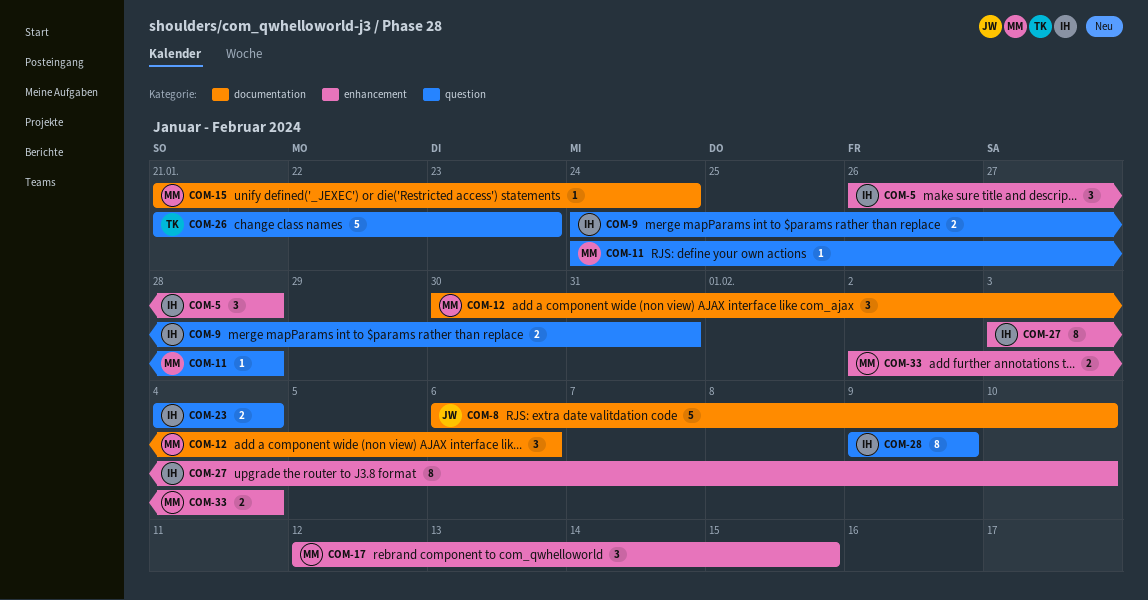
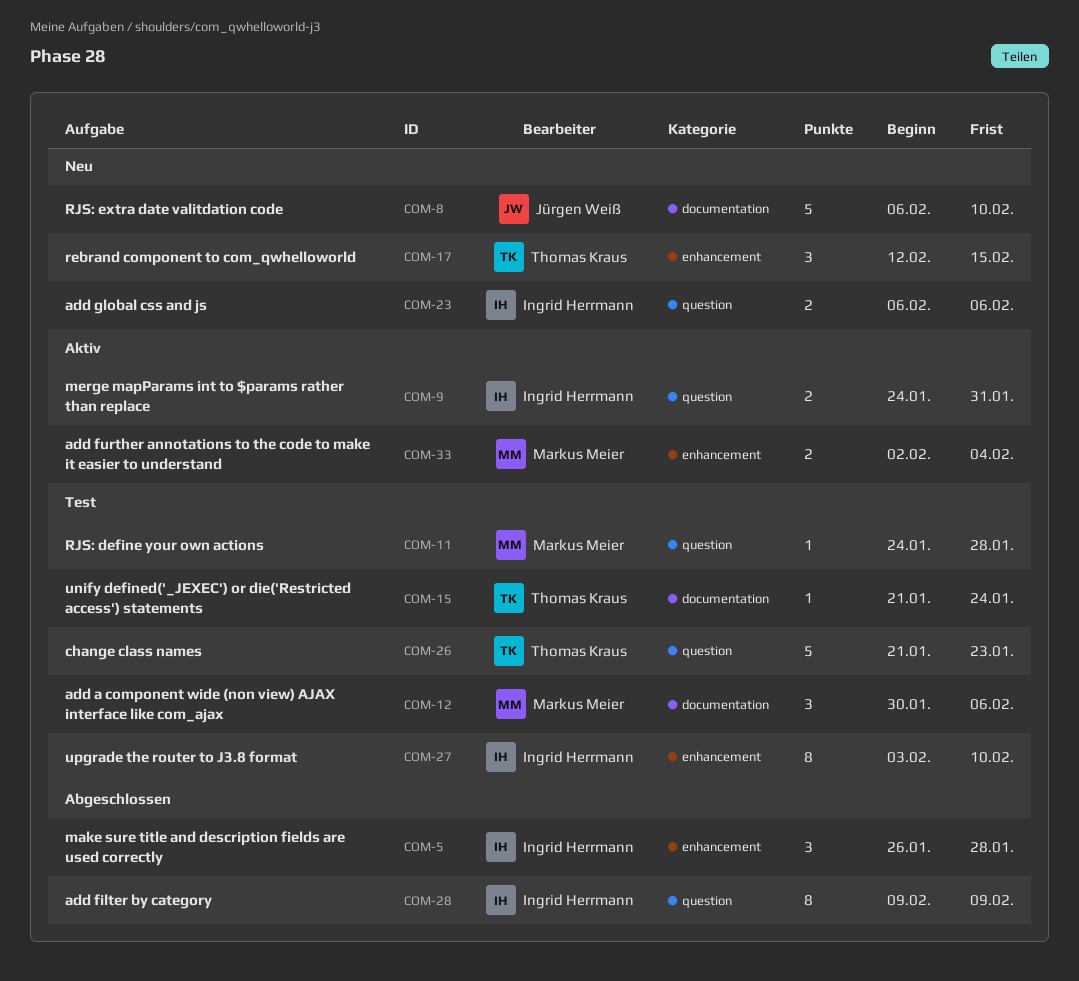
COM-15, owner: Markus Meier -> Thomas Kraus
COM-17, owner: Markus Meier -> Thomas Kraus
COM-23, start: Feb 4 -> Feb 6
COM-23, due: Feb 4 -> Feb 6

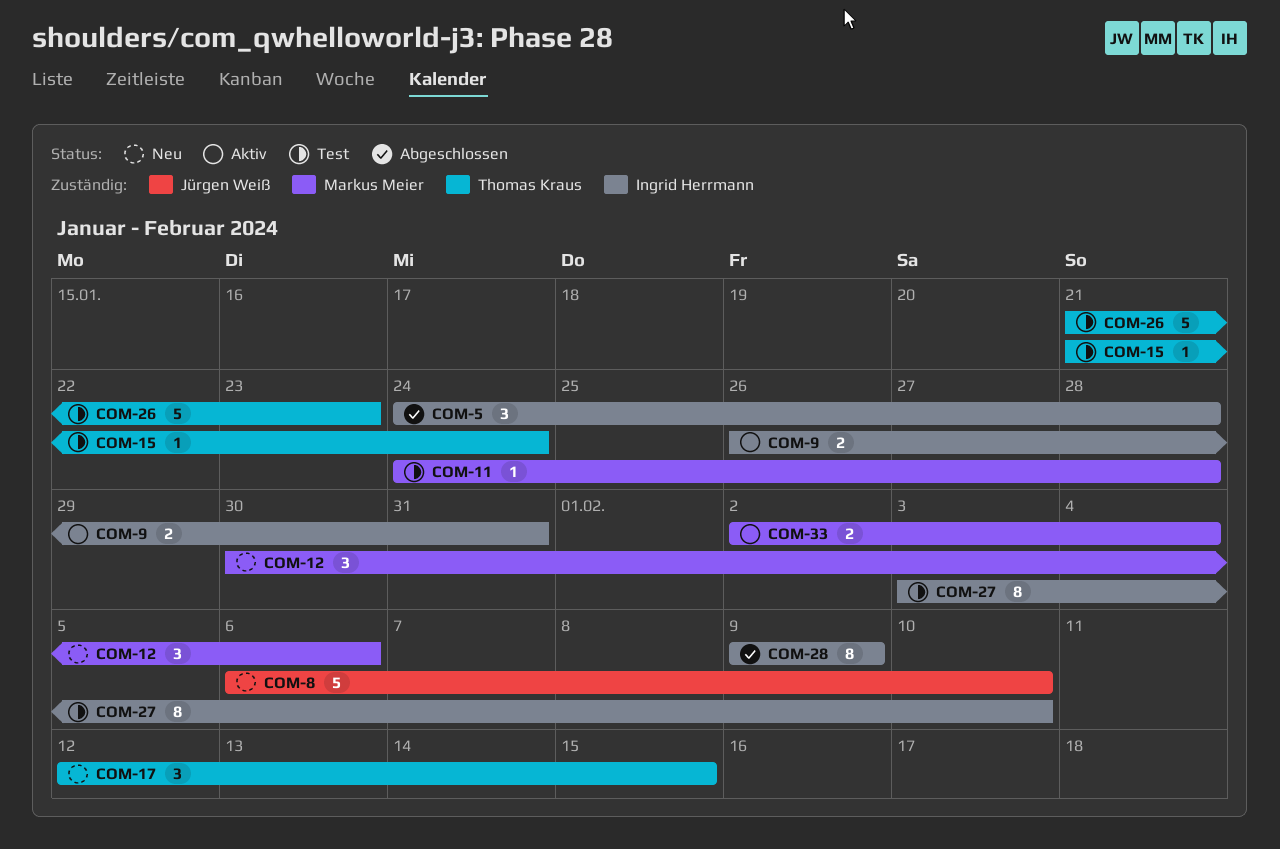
COM-5, start: Jan 26 -> Jan 24
COM-9, start: Jan 24 -> Jan 26
COM-12, status: Test -> Neu
COM-23: present -> none

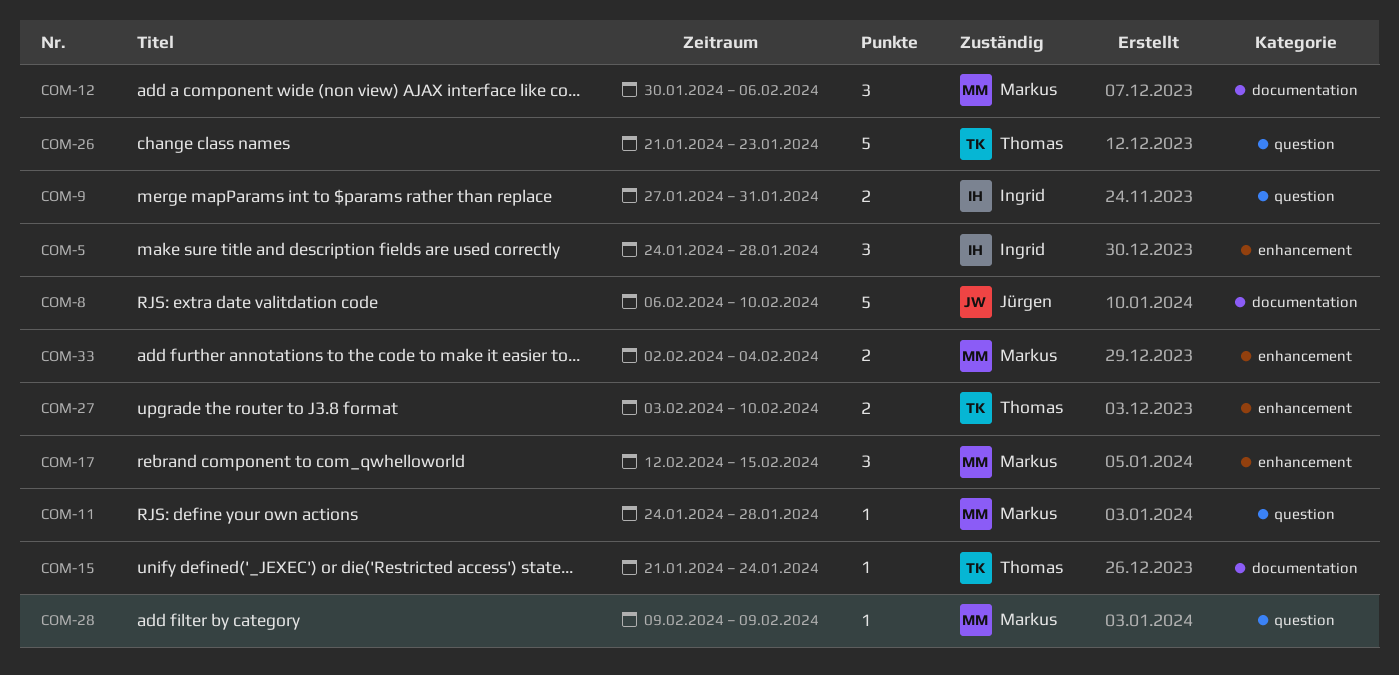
COM-9, start: Jan 26 -> Jan 27
COM-17, owner: Thomas Kraus -> Markus Meier
COM-27, owner: Ingrid Herrmann -> Thomas Kraus
COM-27, estimate: 8 -> 2
COM-28, owner: Ingrid Herrmann -> Markus Meier
COM-28, estimate: 8 -> 1

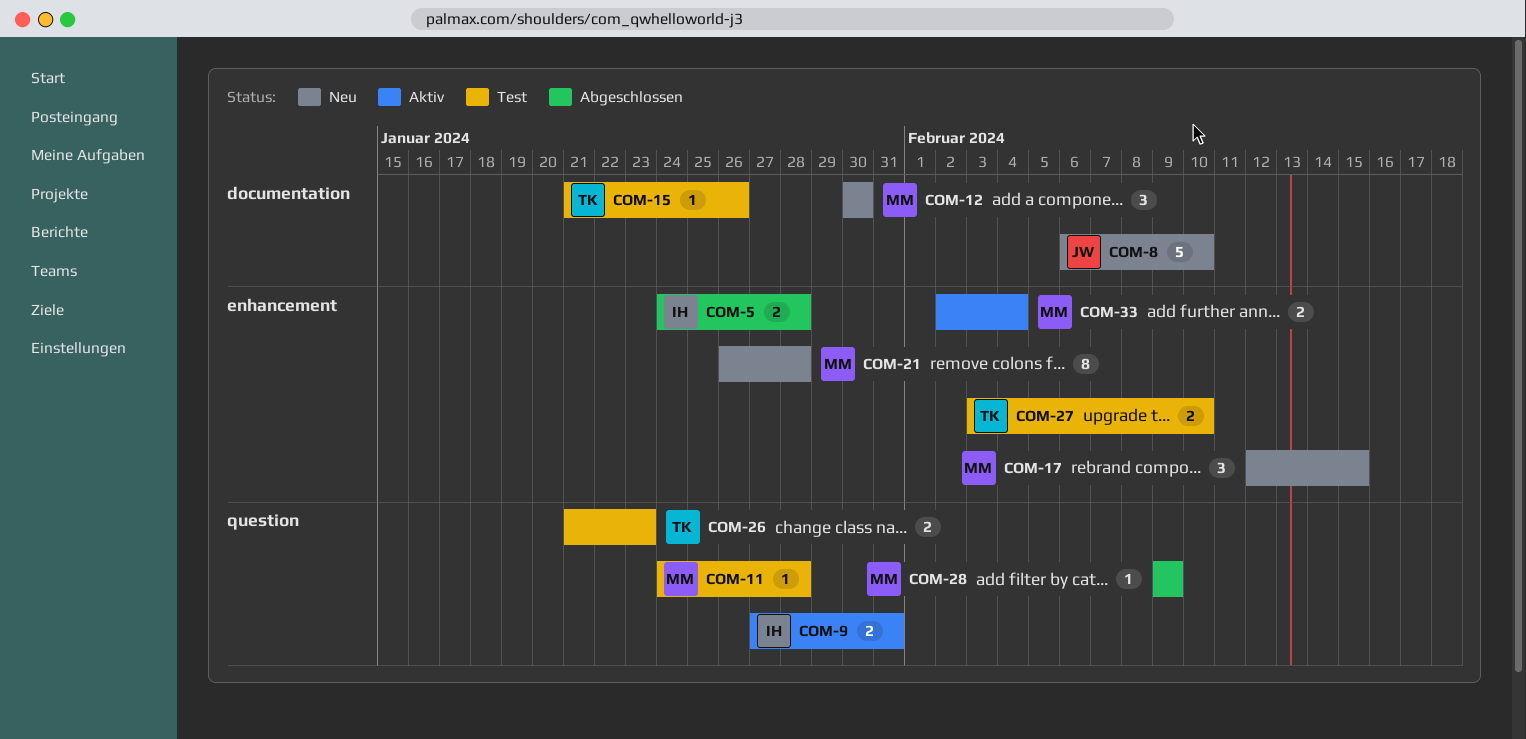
COM-5, estimate: 3 -> 2
COM-12, due: Feb 6 -> Jan 30
COM-15, due: Jan 24 -> Jan 26
COM-21: none -> present
COM-26, estimate: 5 -> 2

